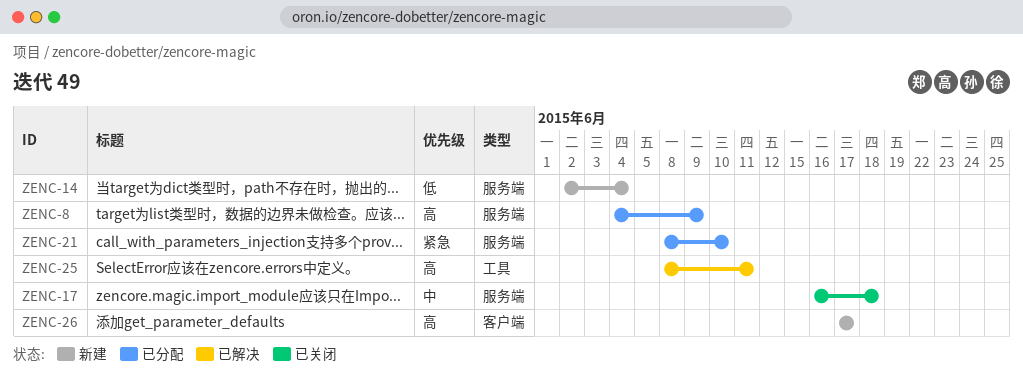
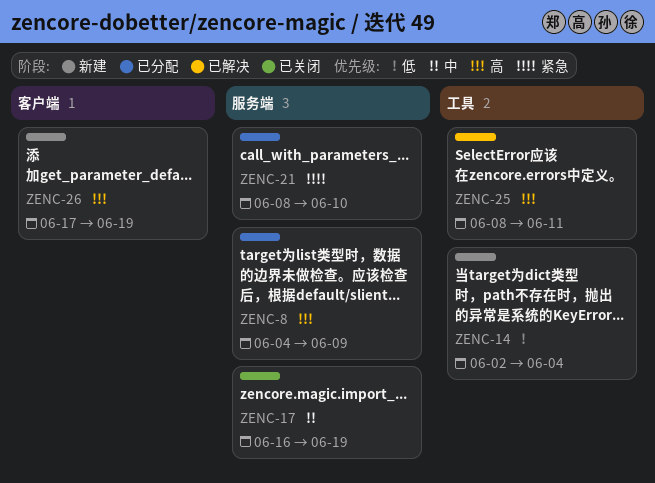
ZENC-14, label: 服务端 -> 工具
ZENC-17, due: Jun 18 -> Jun 19
ZENC-26, due: Jun 17 -> Jun 19

